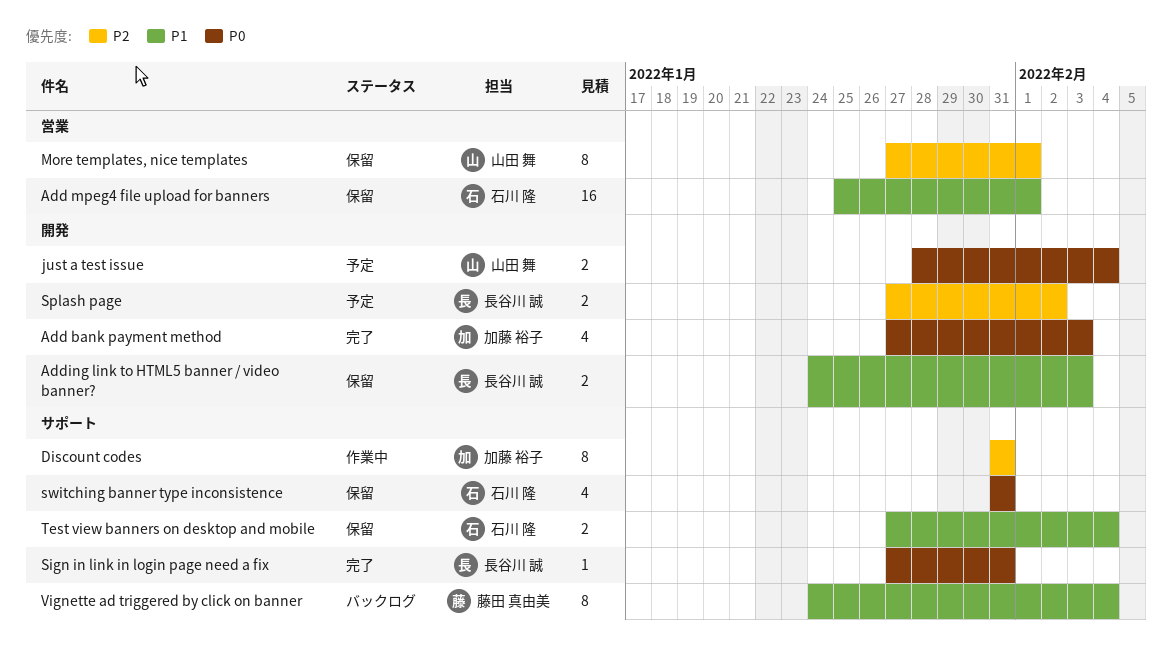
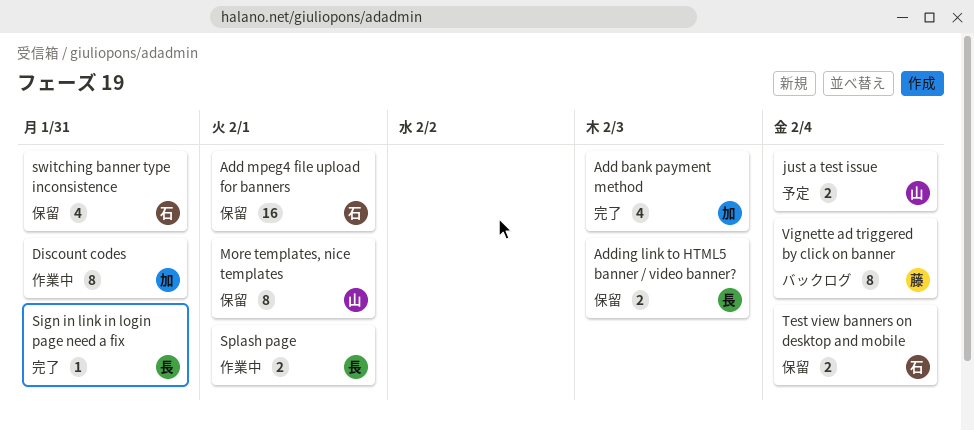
Splash page, status: 予定 -> 作業中
Splash page, due: Feb 2 -> Feb 1

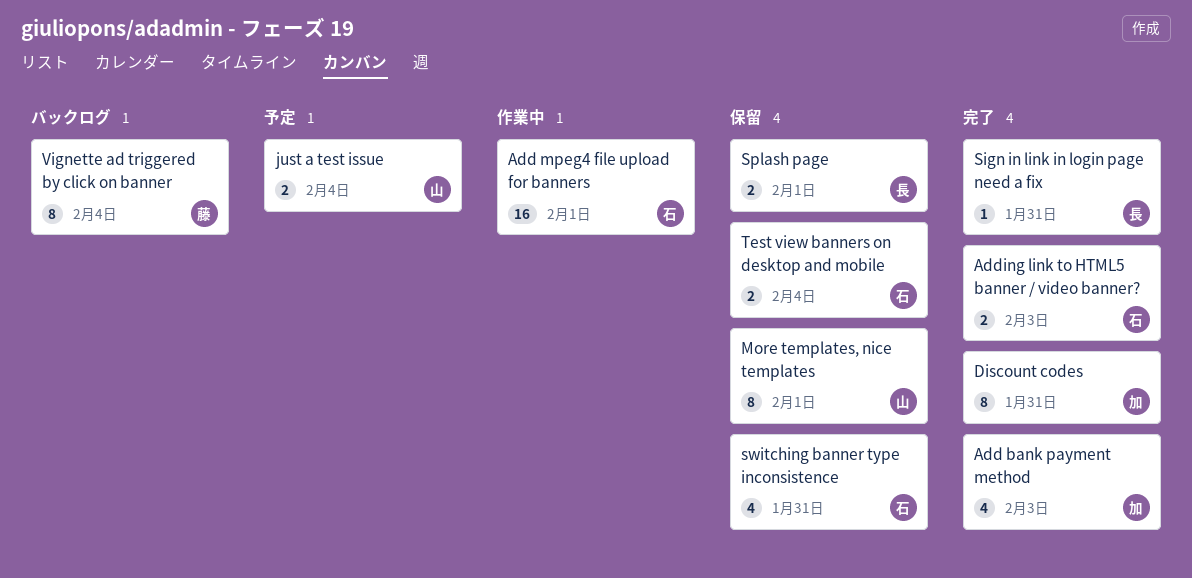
Add mpeg4 file upload for banners, status: 保留 -> 作業中
Adding link to HTML5 banner / video banner?, status: 保留 -> 完了
Adding link to HTML5 banner / video banner?, owner: 長 -> 石
Discount codes, status: 作業中 -> 完了
Splash page, status: 作業中 -> 保留

